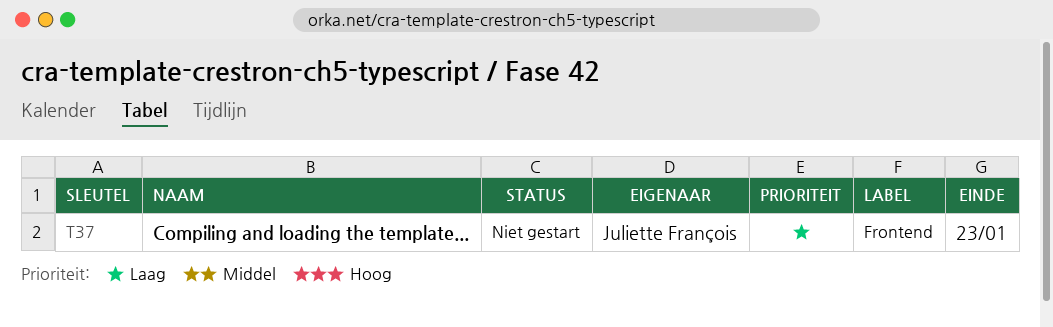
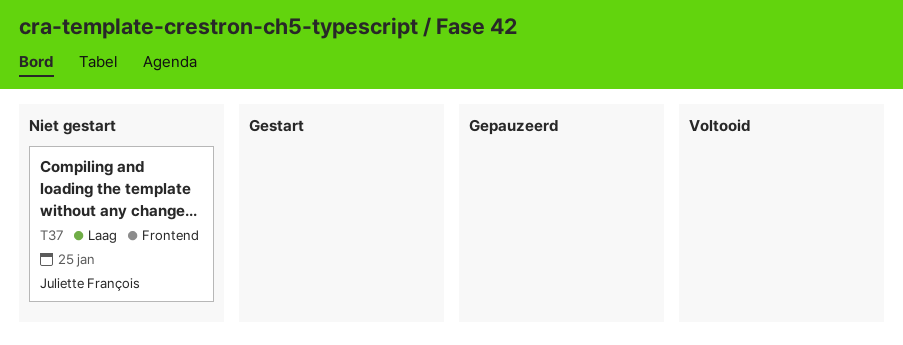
T37, due: Jan 23 -> Jan 25

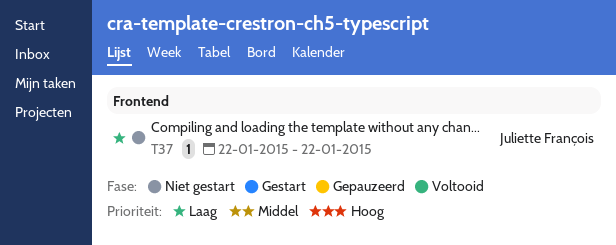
T37, due: Jan 25 -> Jan 22

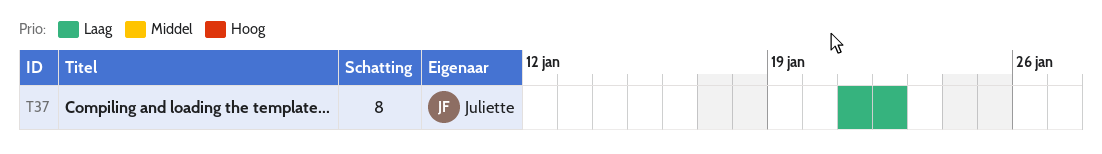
T37, estimate: 1 -> 8
T37, start: Jan 22 -> Jan 21

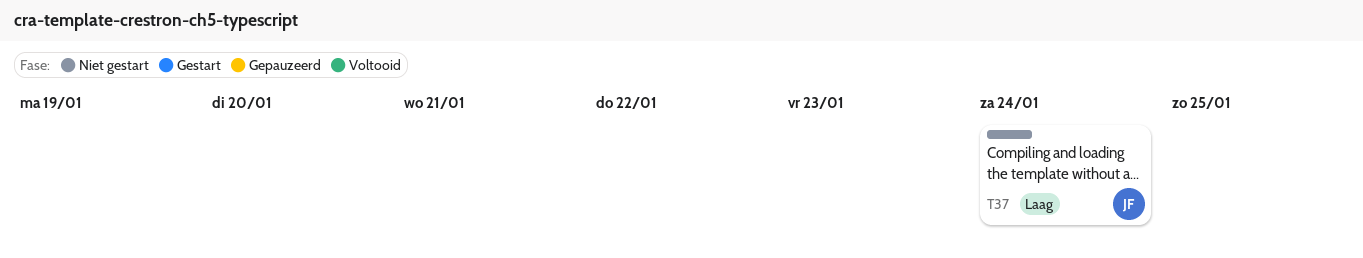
T37, due: Jan 22 -> Jan 24

